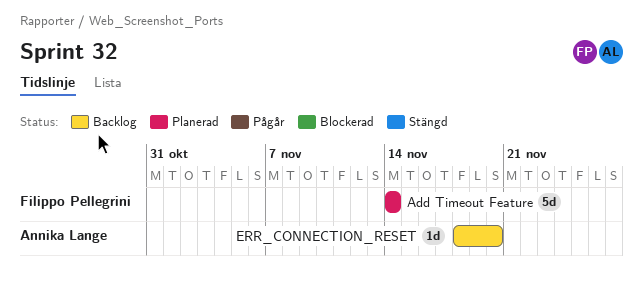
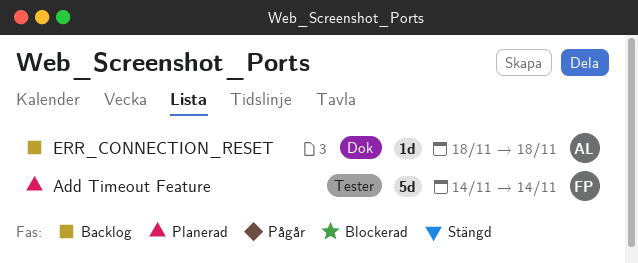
ERR_CONNECTION_RESET, due: Nov 20 -> Nov 18

